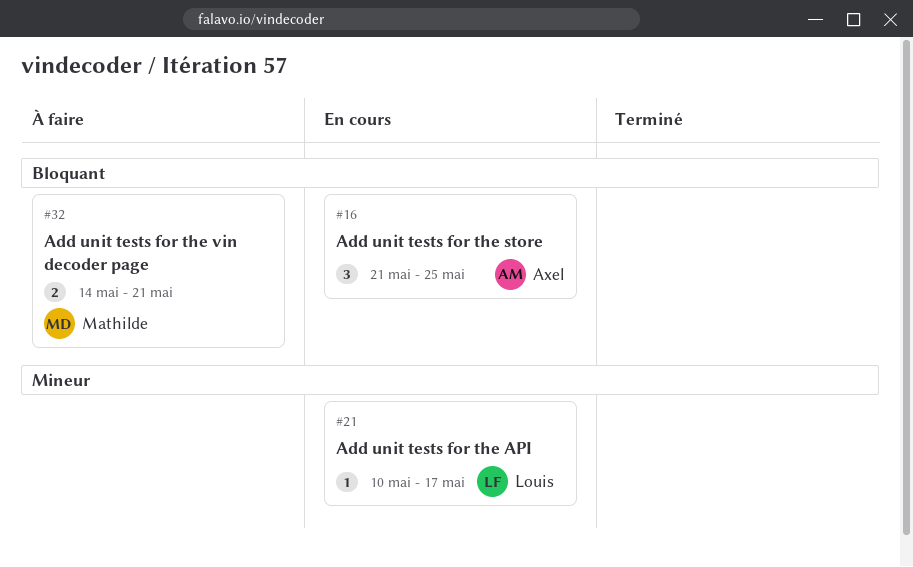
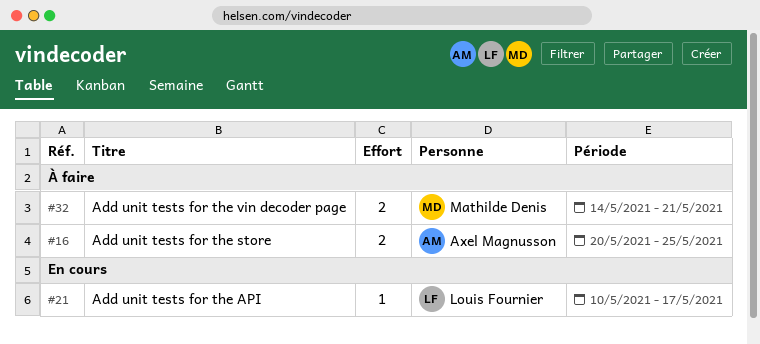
#16, status: En cours -> À faire
#16, estimate: 3 -> 2
#16, start: May 21 -> May 20

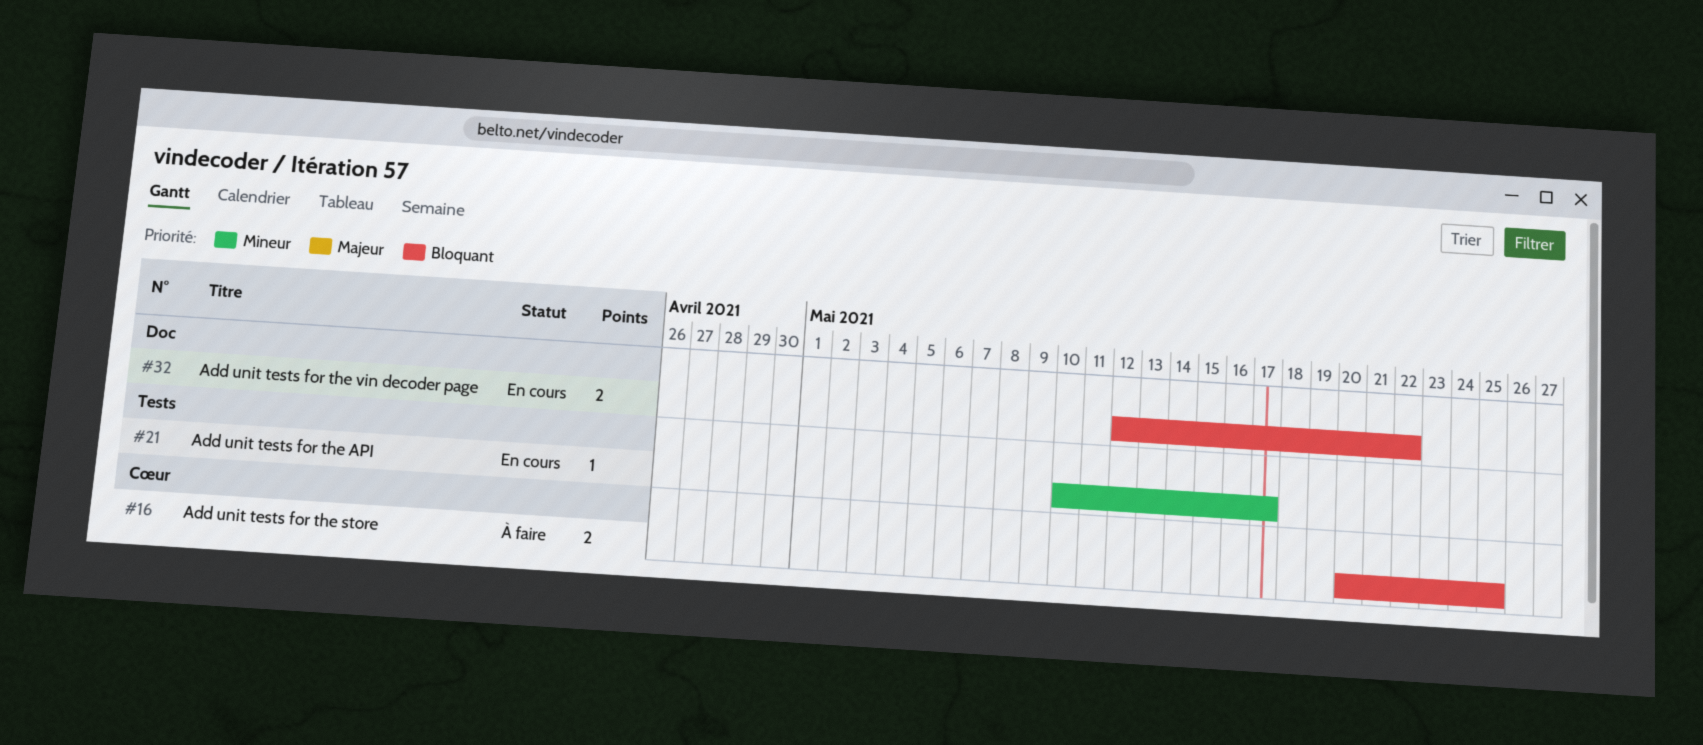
#32, status: À faire -> En cours
#32, start: May 14 -> May 12
#32, due: May 21 -> May 22

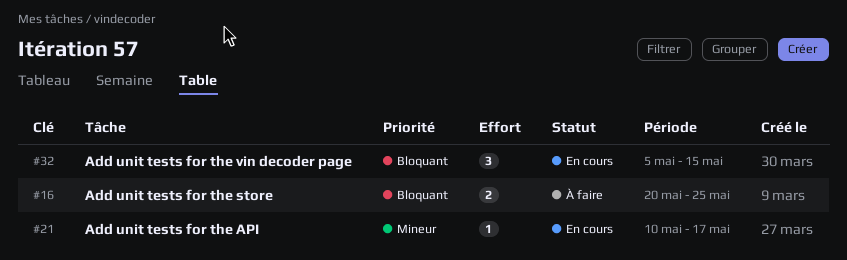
#32, estimate: 2 -> 3
#32, start: May 12 -> May 5
#32, due: May 22 -> May 15

